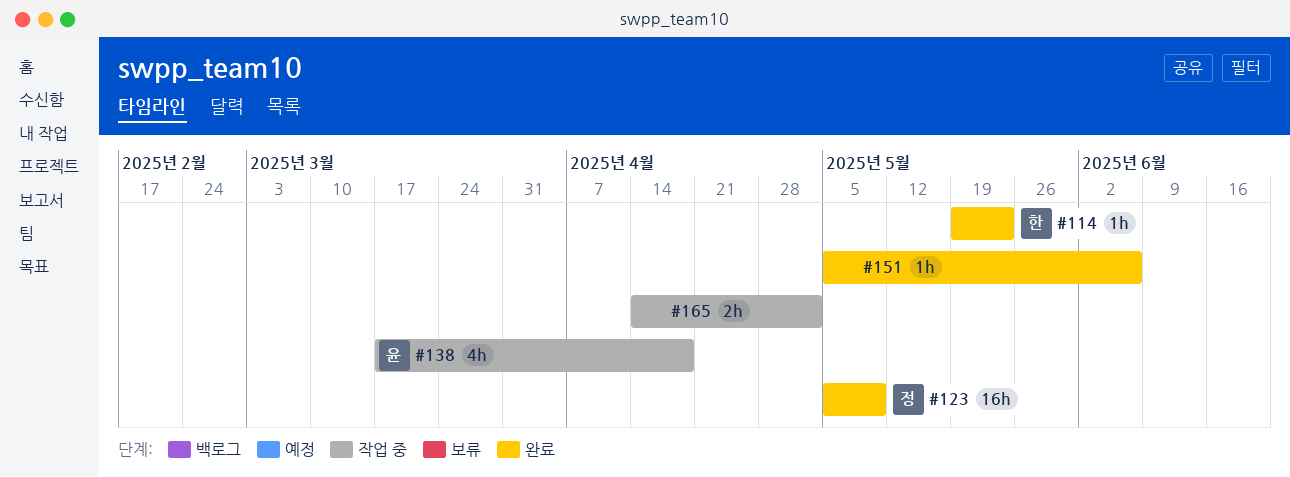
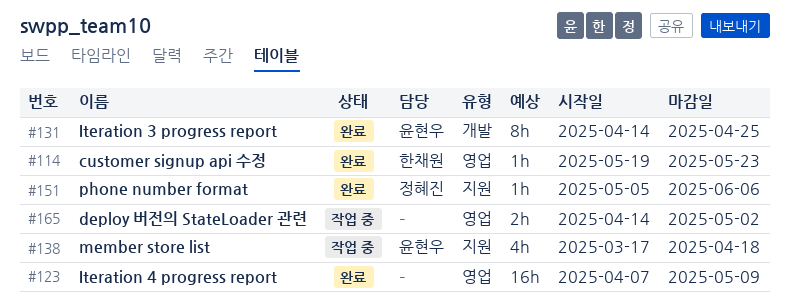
#123, owner: 정혜진 -> none
#123, start: May 5 -> Apr 7
#131: none -> present
#151, owner: none -> 정혜진

